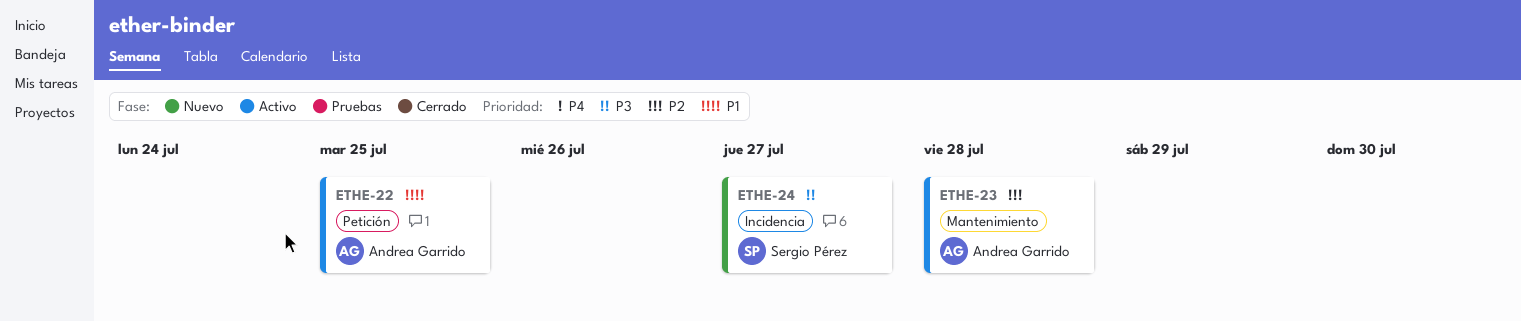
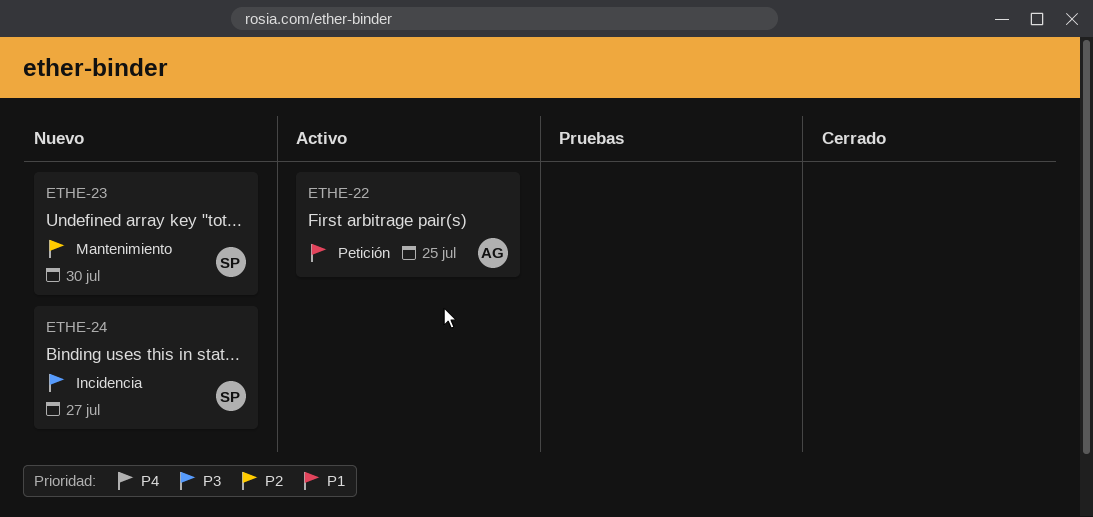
ETHE-23, status: Activo -> Nuevo
ETHE-23, owner: Andrea Garrido -> Sergio Pérez
ETHE-23, due: Jul 28 -> Jul 30

